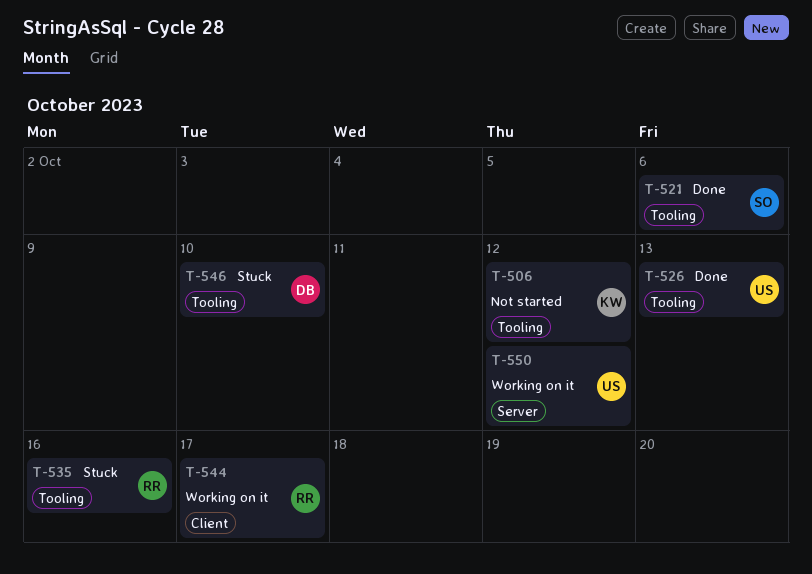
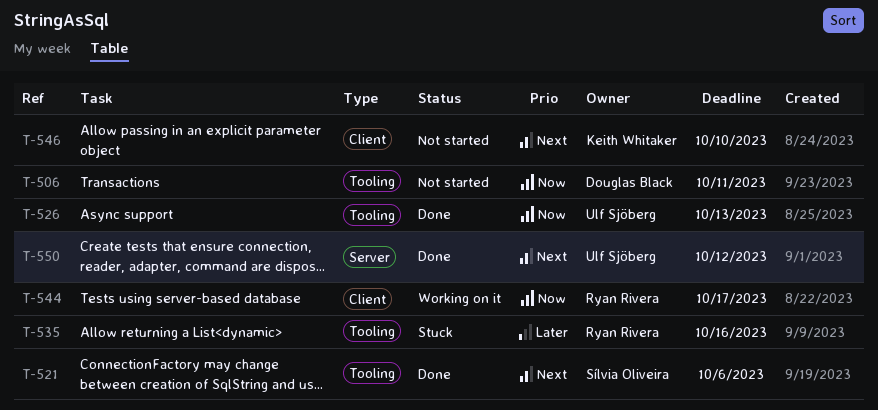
T-506, owner: Keith Whitaker -> Douglas Black
T-506, due: Oct 12 -> Oct 11
T-546, status: Stuck -> Not started
T-546, owner: Douglas Black -> Keith Whitaker
T-546, label: Tooling -> Client
T-550, status: Working on it -> Done

